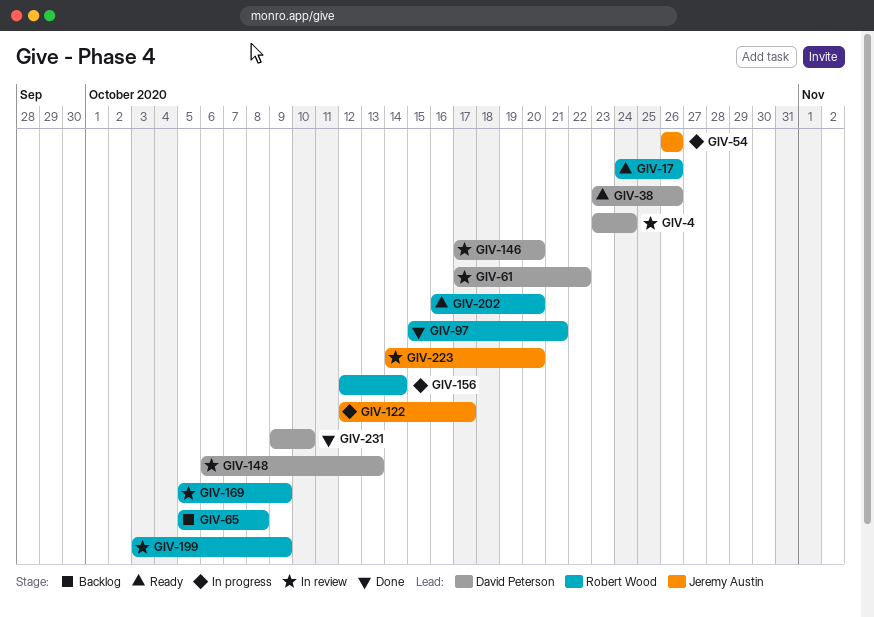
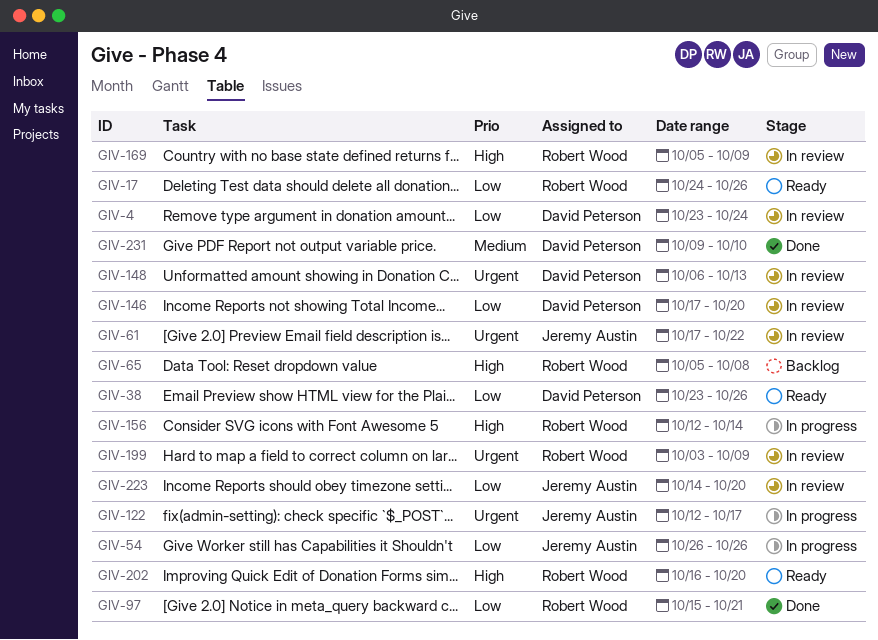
GIV-61, owner: David Peterson -> Jeremy Austin

